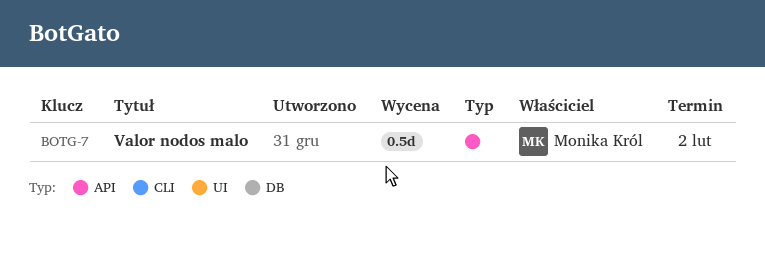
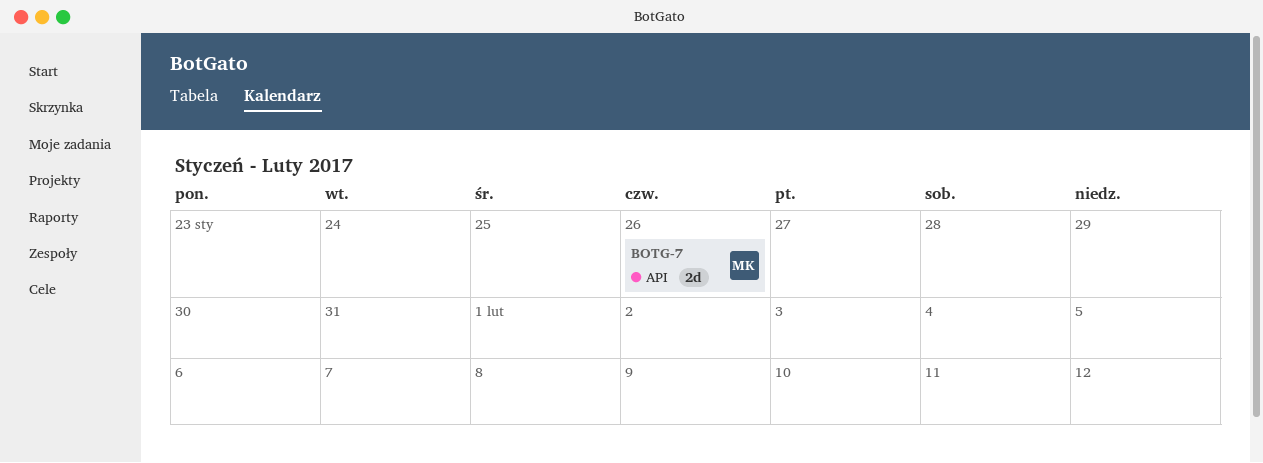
BOTG-7, estimate: 0.5d -> 2d
BOTG-7, due: Feb 2 -> Jan 26

